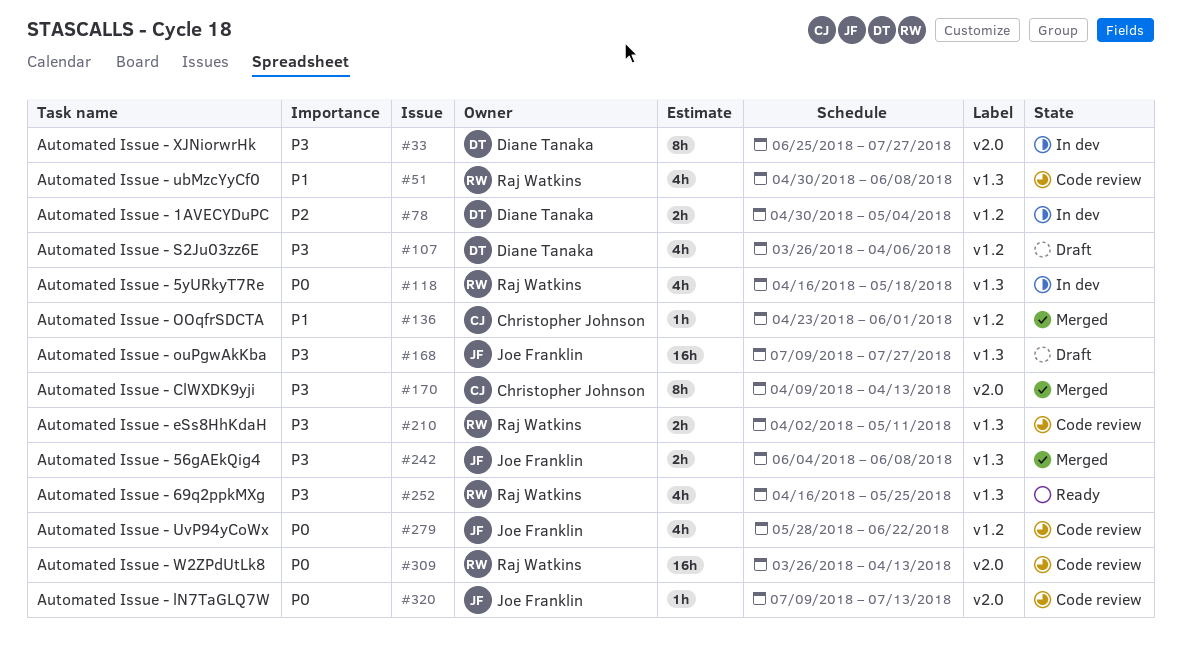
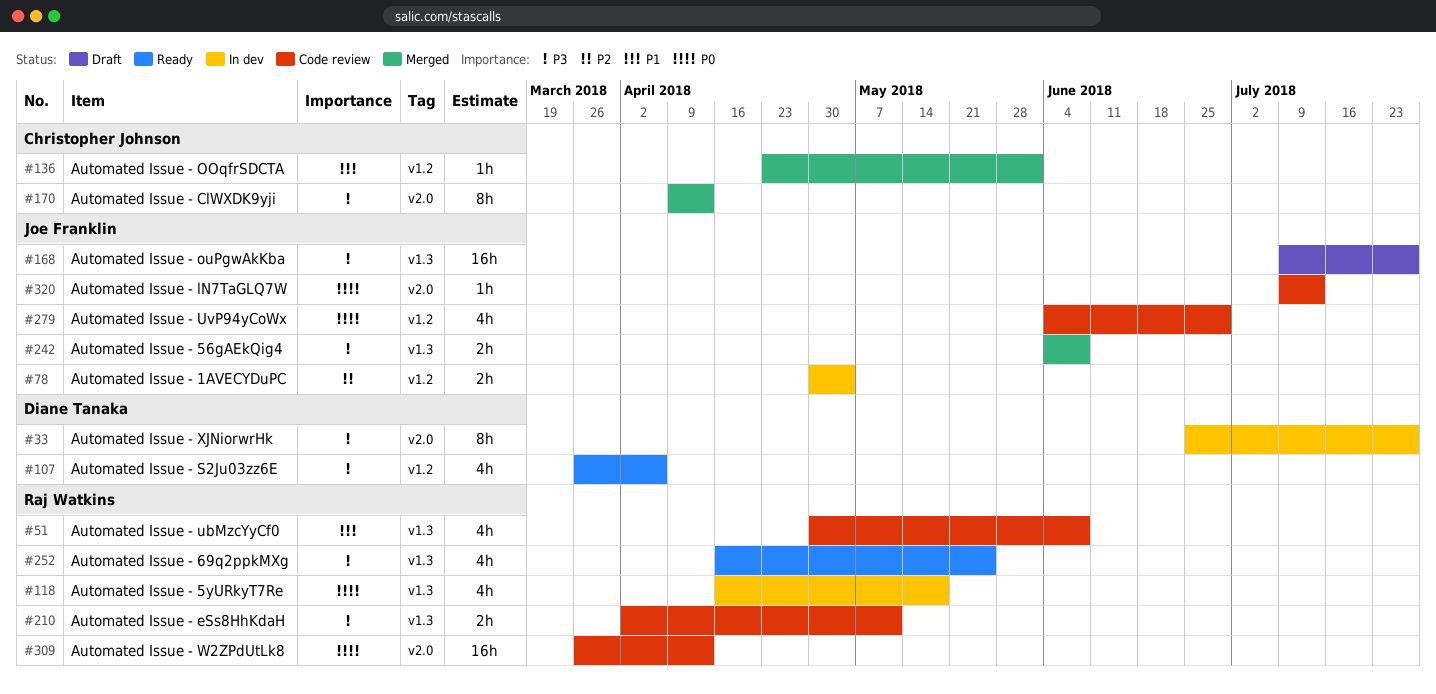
#78, owner: Diane Tanaka -> Joe Franklin
#107, status: Draft -> Ready
#279, start: May 28 -> Jun 4
#279, due: Jun 22 -> Jun 29

